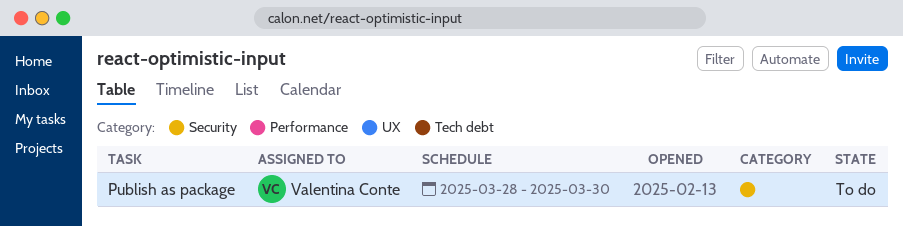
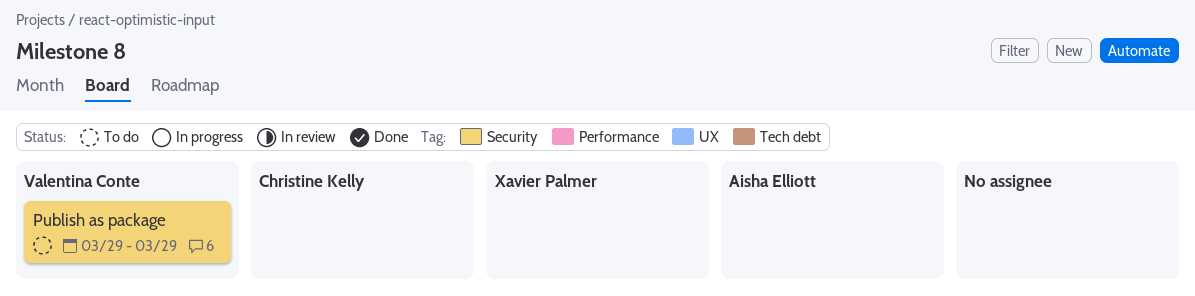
Publish as package, start: Mar 28 -> Mar 29
Publish as package, due: Mar 30 -> Mar 29

